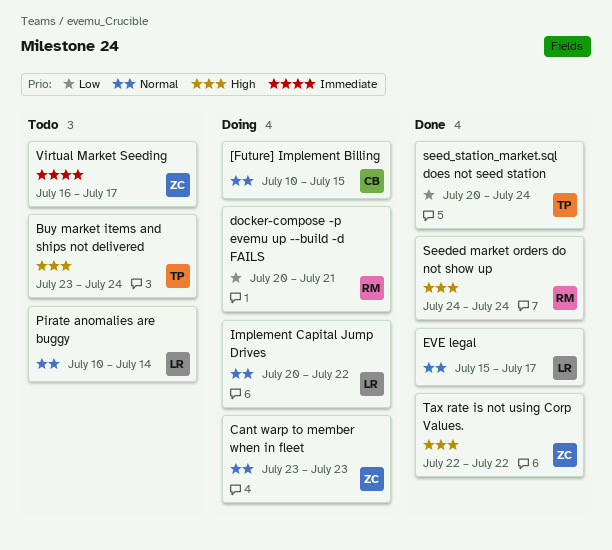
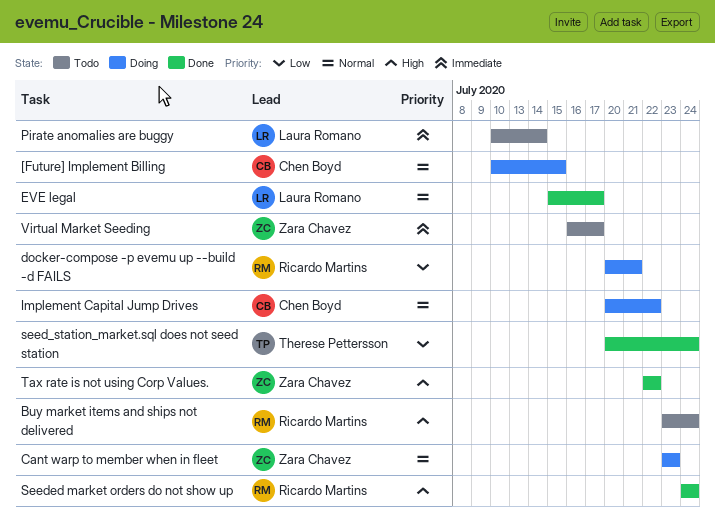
Buy market items and ships not delivered, owner: Therese Pettersson -> Ricardo Martins
Implement Capital Jump Drives, owner: Laura Romano -> Chen Boyd
Pirate anomalies are buggy, priority: Normal -> Immediate

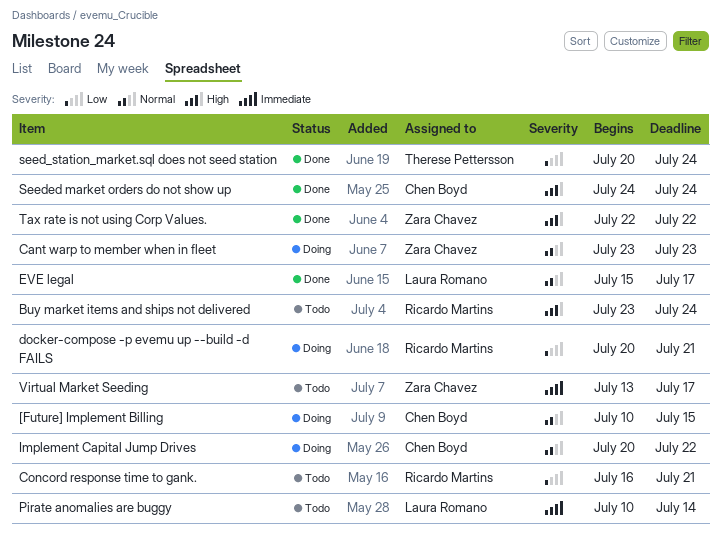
Concord response time to gank.: none -> present
Seeded market orders do not show up, owner: Ricardo Martins -> Chen Boyd
Virtual Market Seeding, start: Jul 16 -> Jul 13

